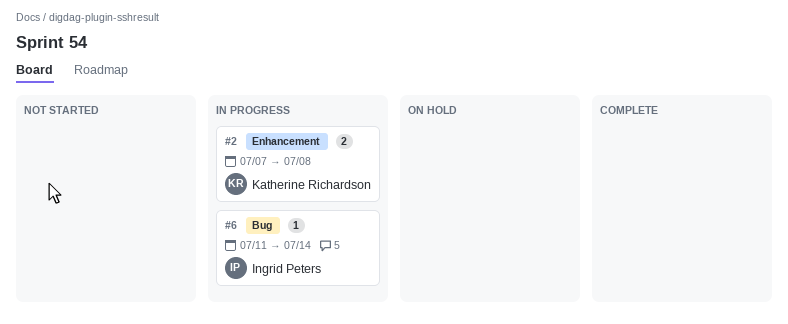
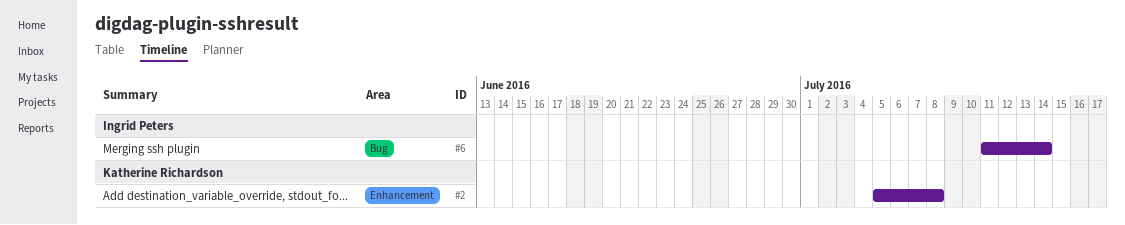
#2, start: Jul 7 -> Jul 5

